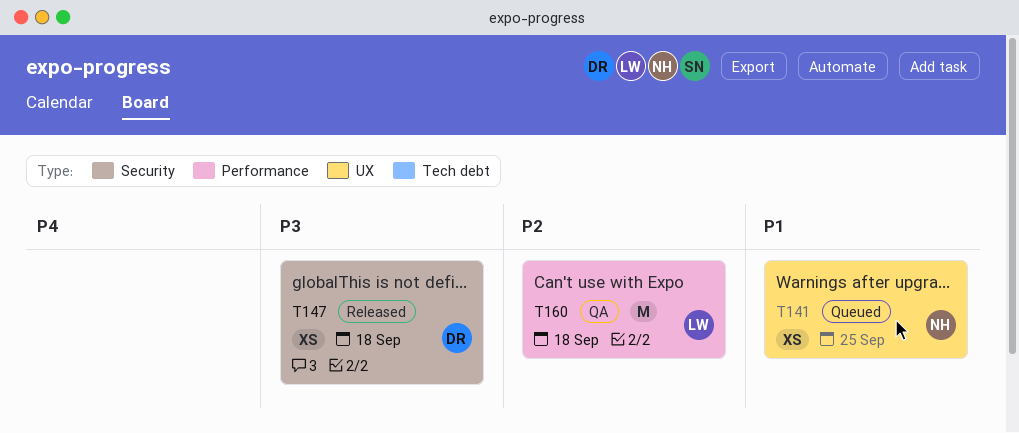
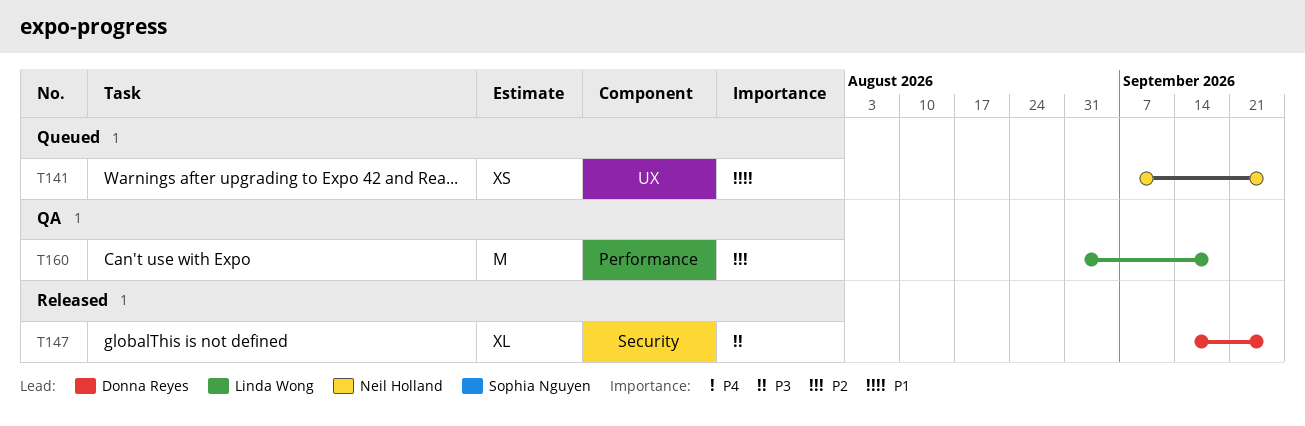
T147, estimate: XS -> XL
T147, due: Sep 18 -> Sep 25

